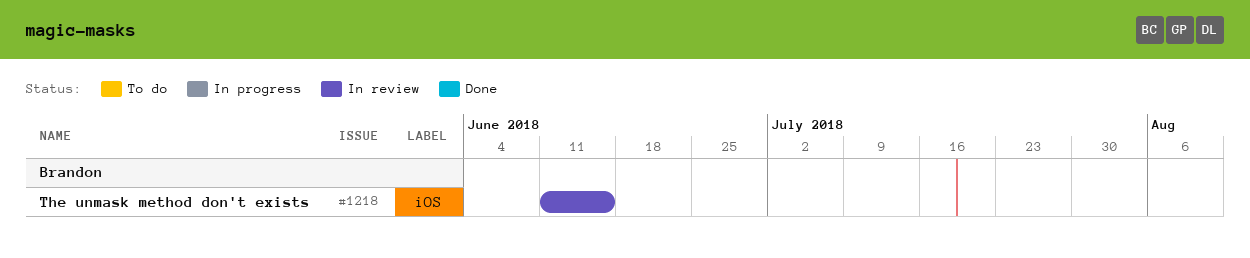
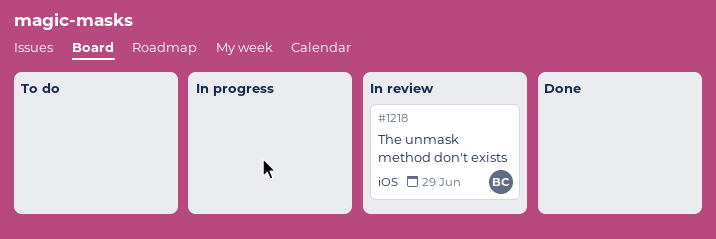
#1218, due: Jun 15 -> Jun 29

